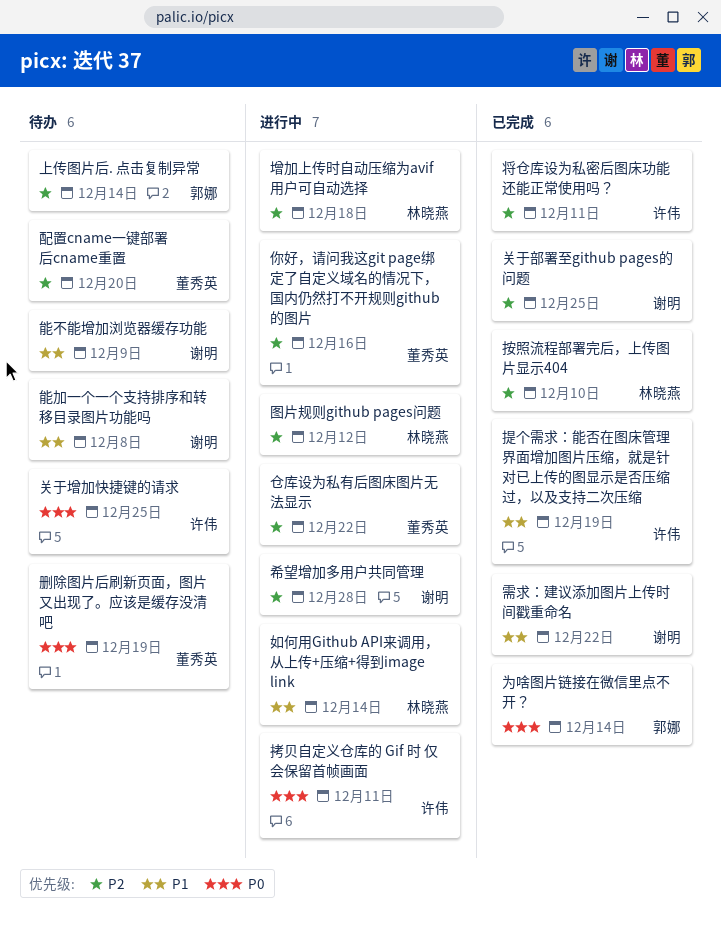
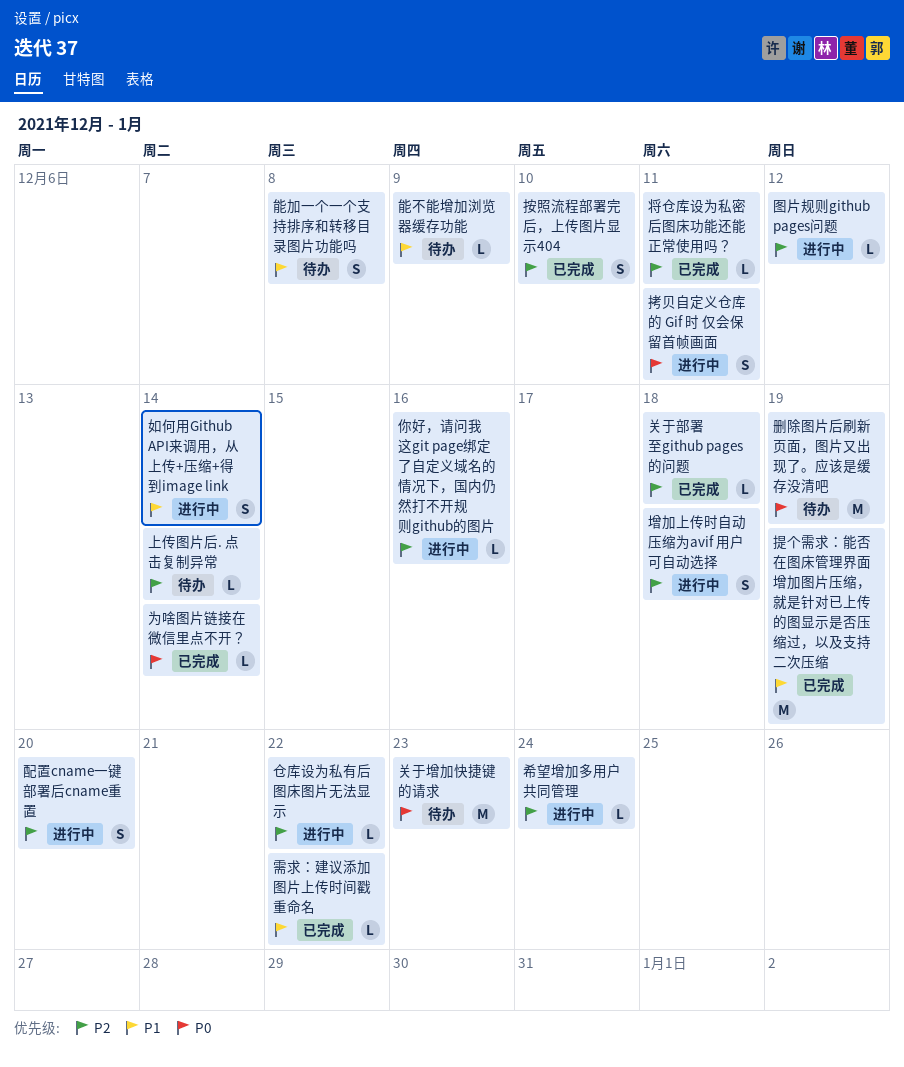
关于增加快捷键的请求, due: Dec 25 -> Dec 23
关于部署至github pages的问题, due: Dec 25 -> Dec 18
希望增加多用户共同管理, due: Dec 28 -> Dec 24
配置cname一键部署后cname重置, status: 待办 -> 进行中

